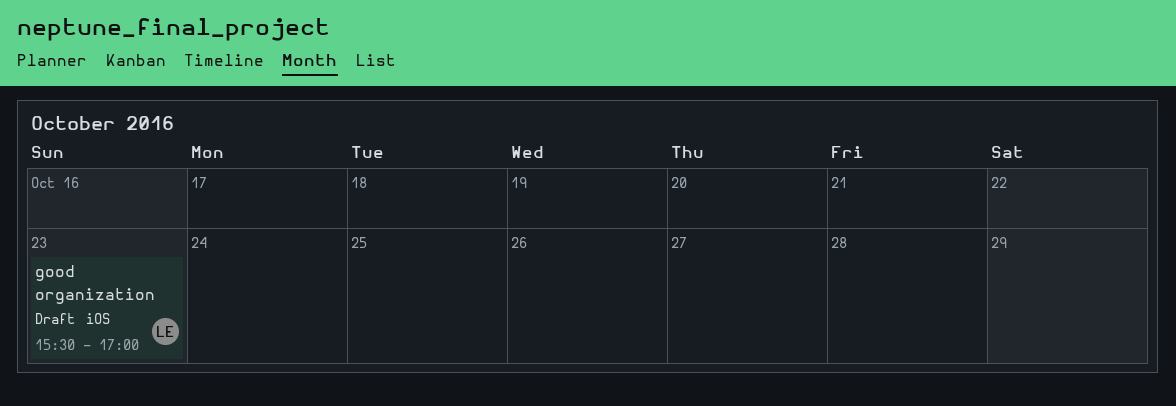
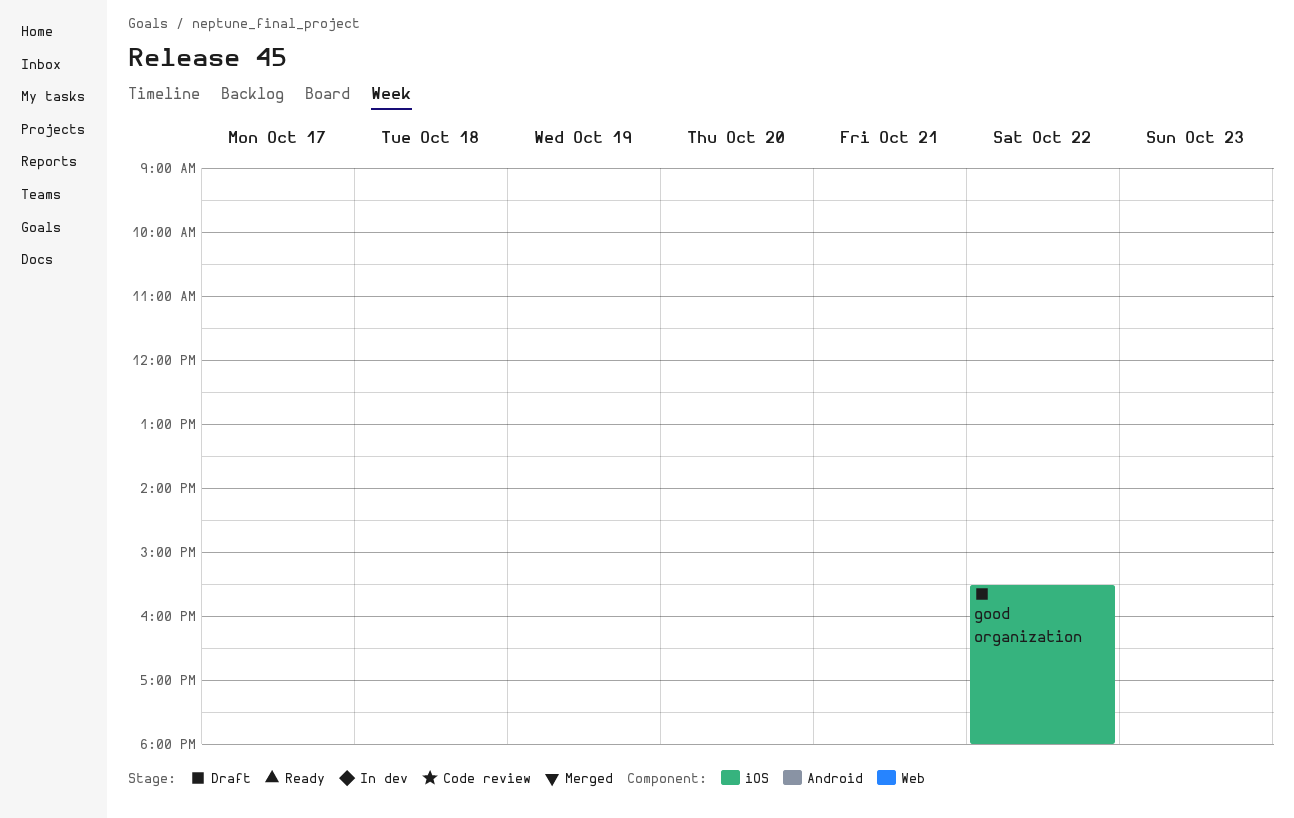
good organization, day: Oct 23 -> Oct 22
good organization, ends: 17:00 -> 18:00

